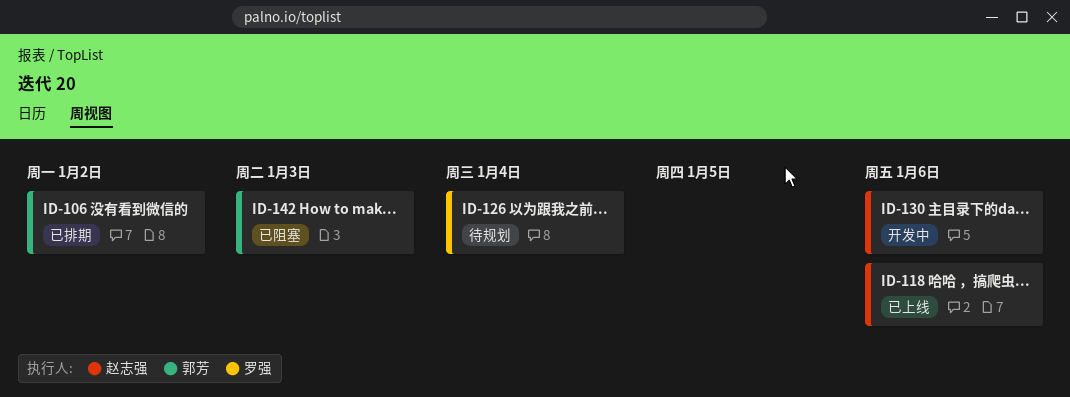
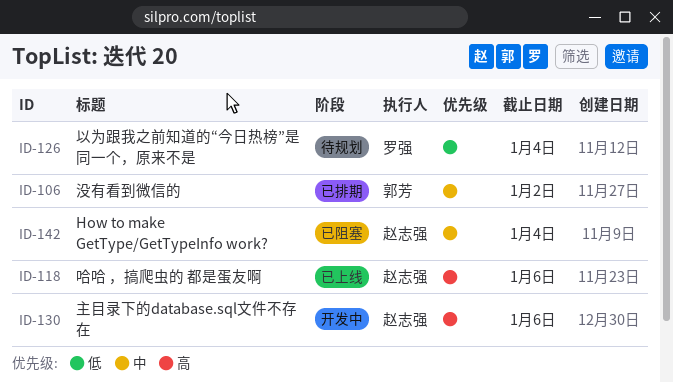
ID-142, owner: 郭芳 -> 赵志强
ID-142, due: Jan 3 -> Jan 4

